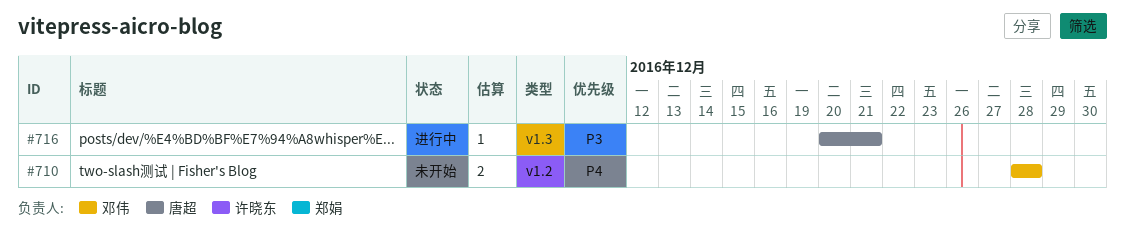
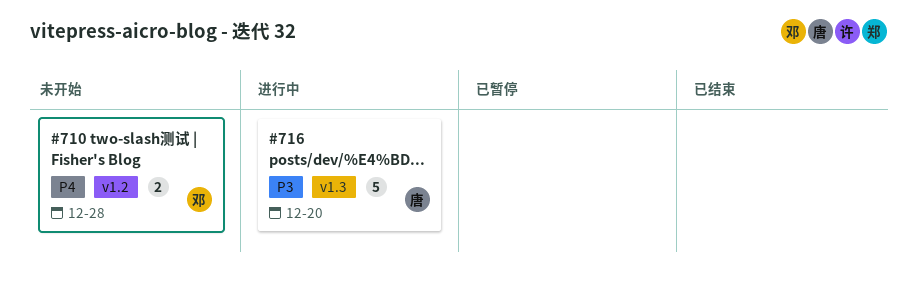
#716, estimate: 1 -> 5
#716, due: Dec 21 -> Dec 20

